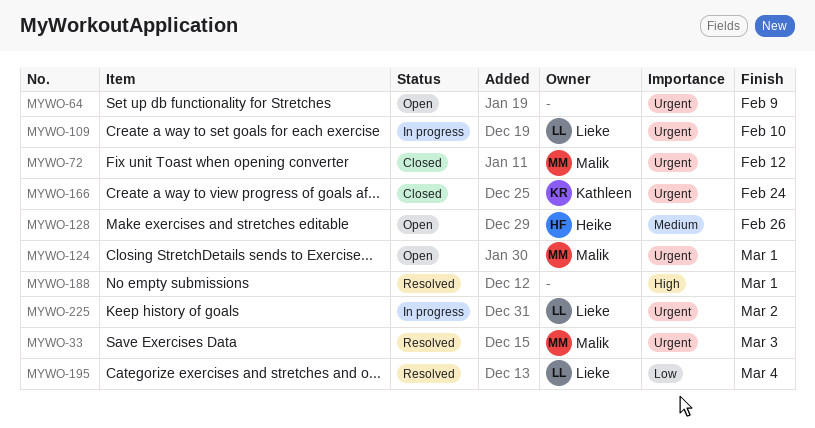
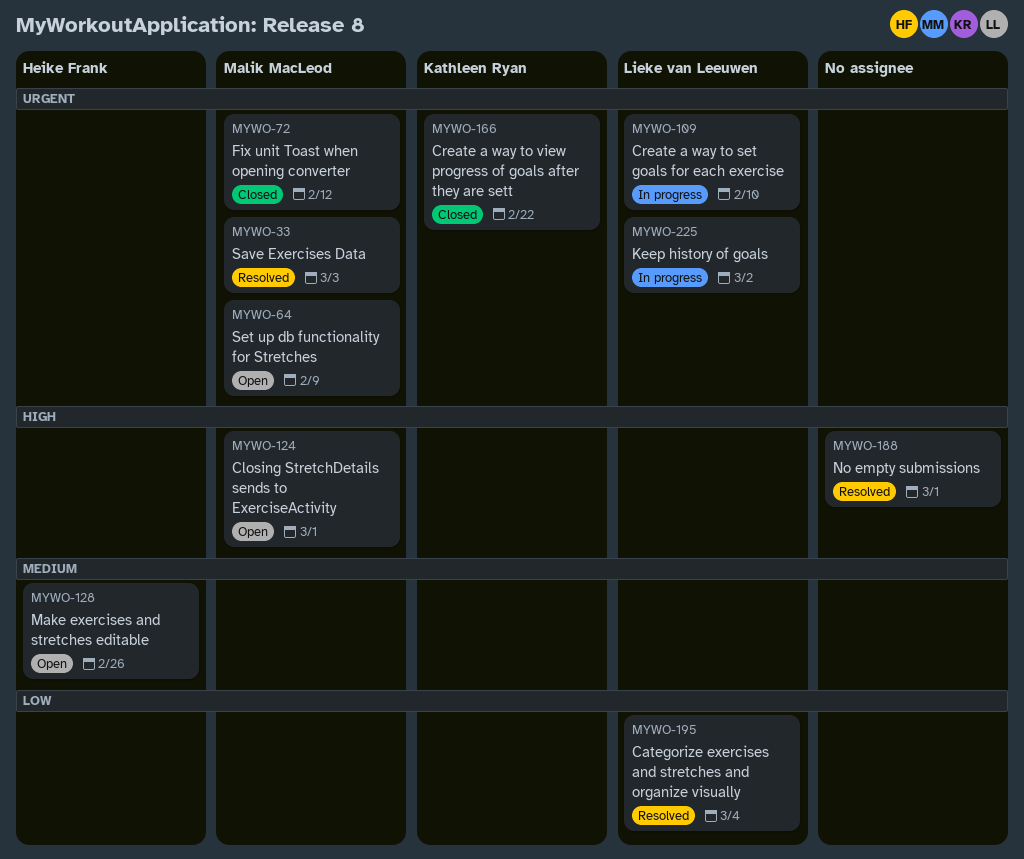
MYWO-64, owner: none -> Malik MacLeod
MYWO-124, priority: Urgent -> High
MYWO-166, due: Feb 24 -> Feb 22

